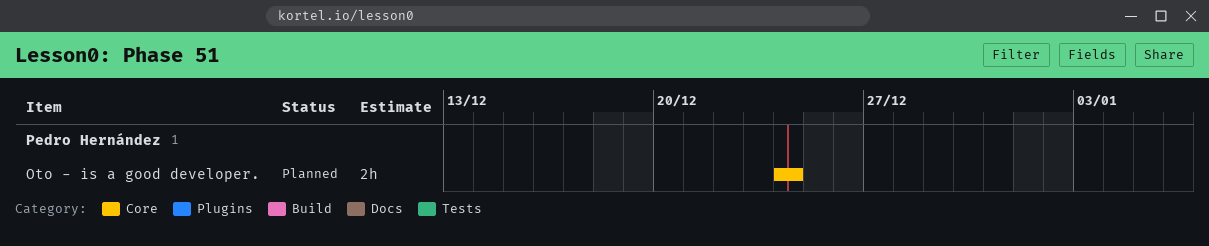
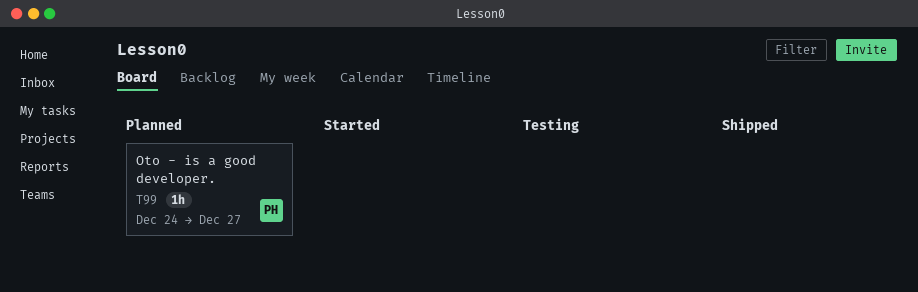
Oto - is a good developer., estimate: 2h -> 1h
Oto - is a good developer., due: Dec 24 -> Dec 27

